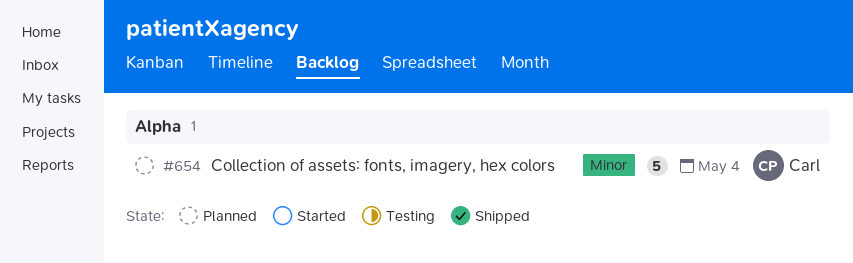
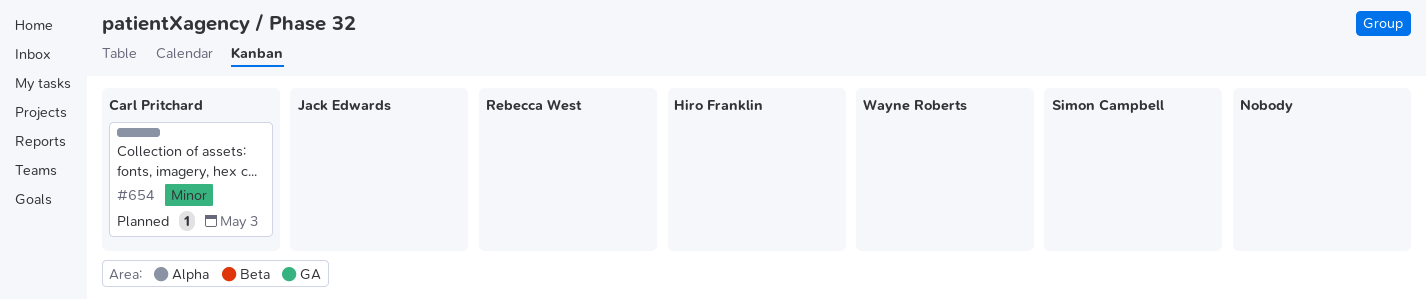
#654, estimate: 5 -> 1
#654, due: May 4 -> May 3

